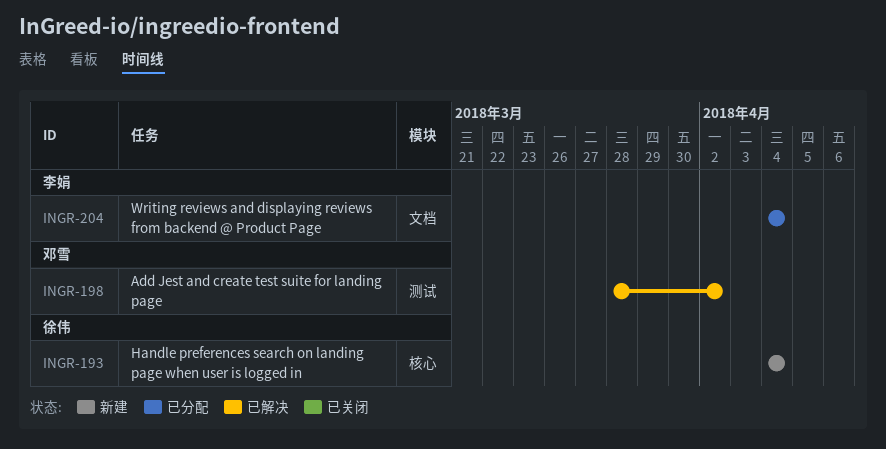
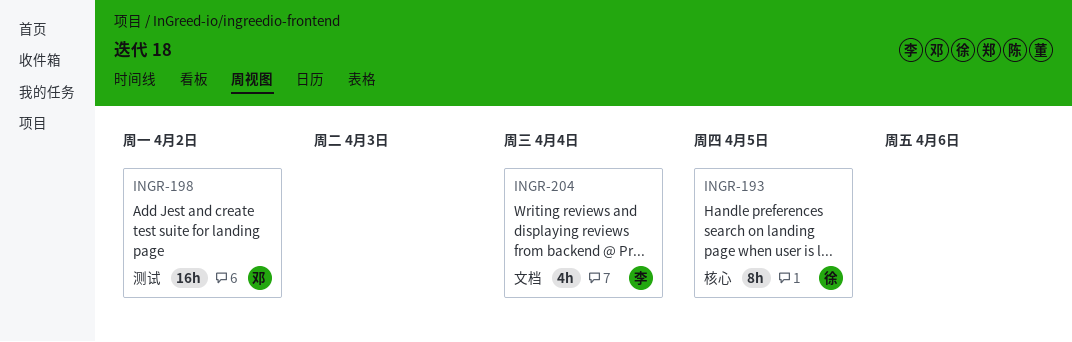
INGR-193, due: Apr 4 -> Apr 5

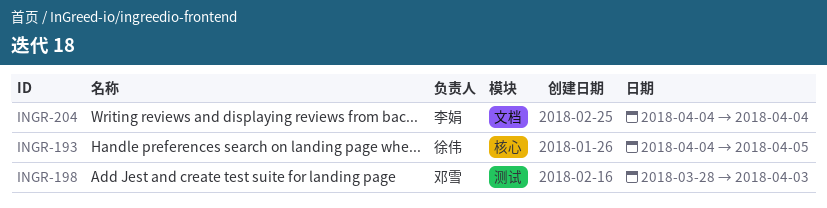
INGR-198, due: Apr 2 -> Apr 3

